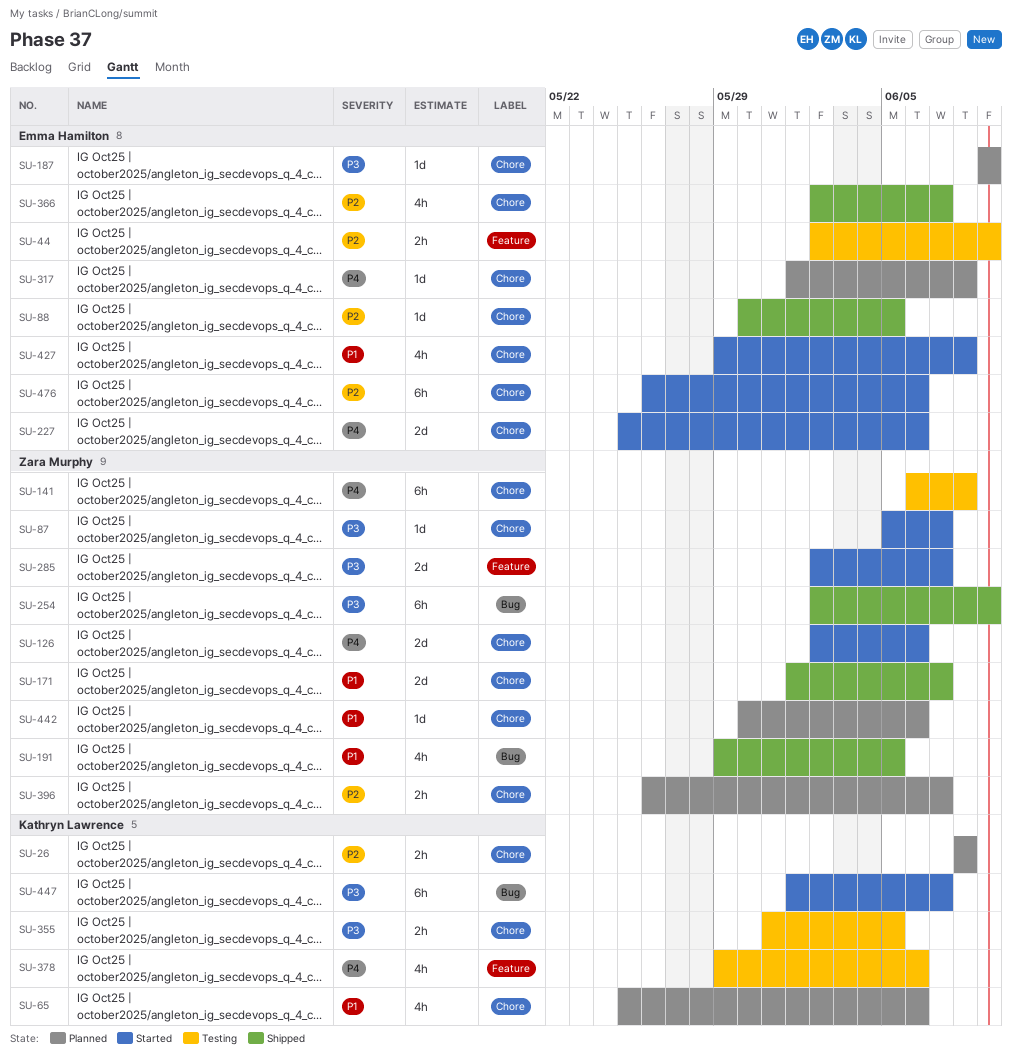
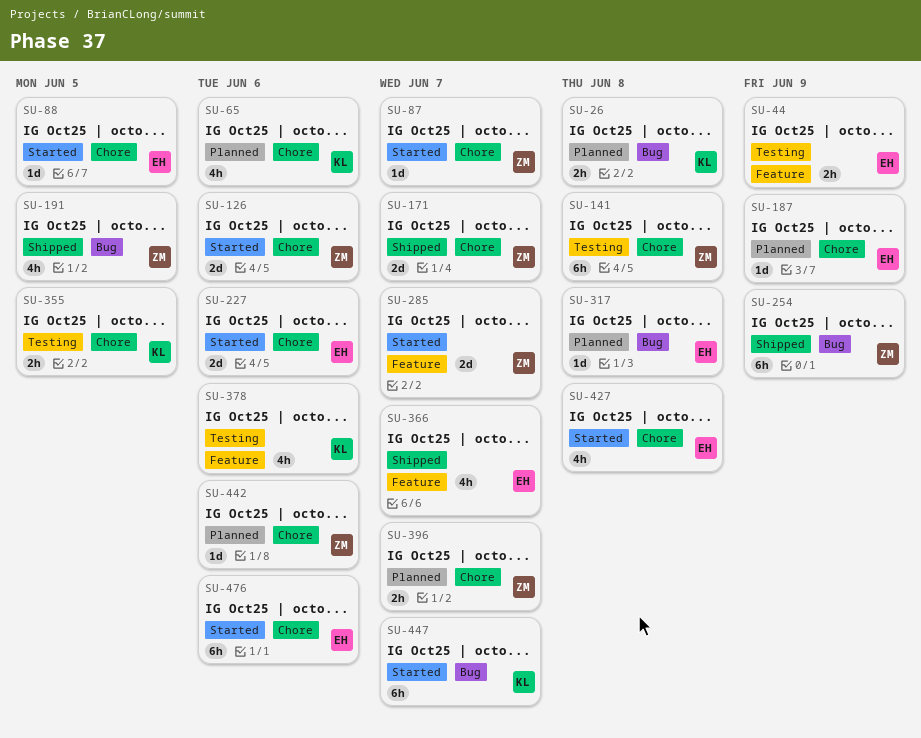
SU-26, label: Chore -> Bug
SU-88, status: Shipped -> Started
SU-317, label: Chore -> Bug
SU-366, label: Chore -> Feature

